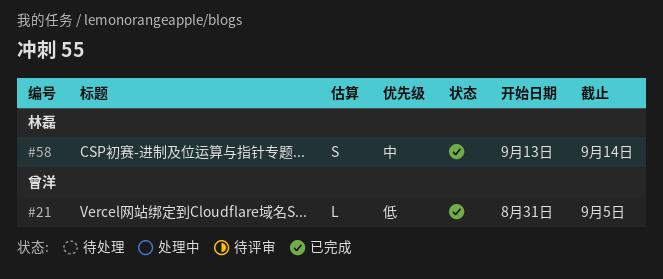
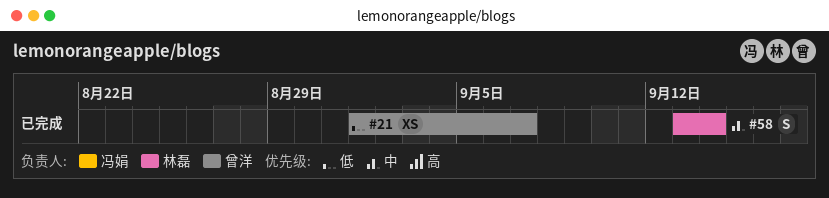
#21, estimate: L -> XS
#21, start: Aug 31 -> Sep 1
#21, due: Sep 5 -> Sep 7

